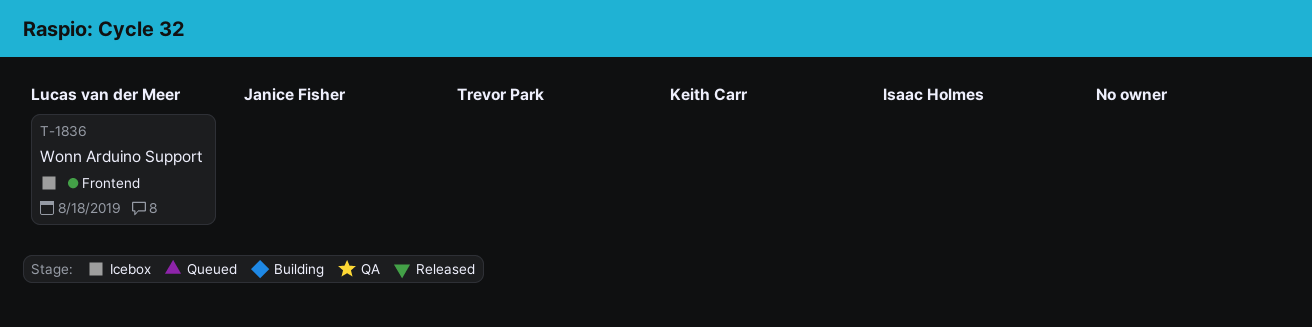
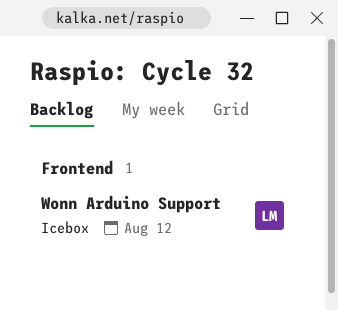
Wonn Arduino Support, due: Aug 18 -> Aug 12

